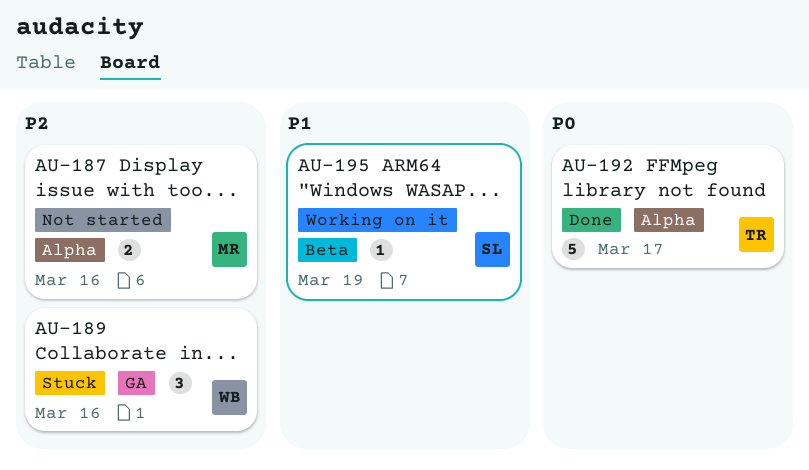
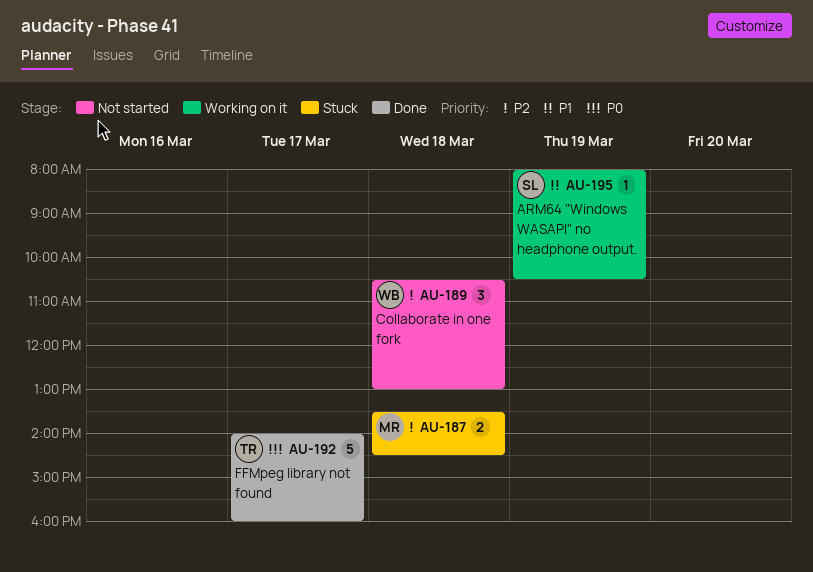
AU-187, status: Not started -> Stuck
AU-187, day: Mar 16 -> Mar 18
AU-189, status: Stuck -> Not started
AU-189, day: Mar 16 -> Mar 18

